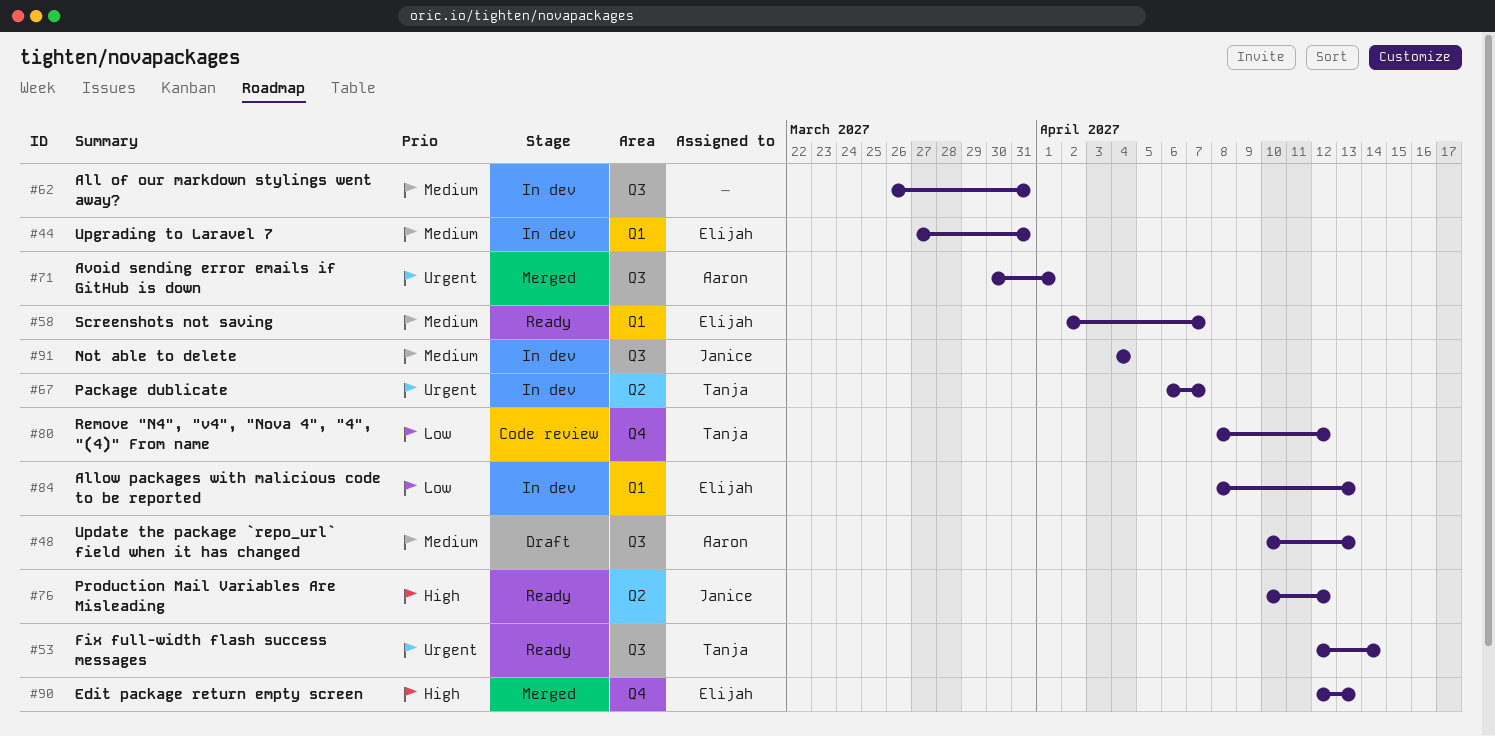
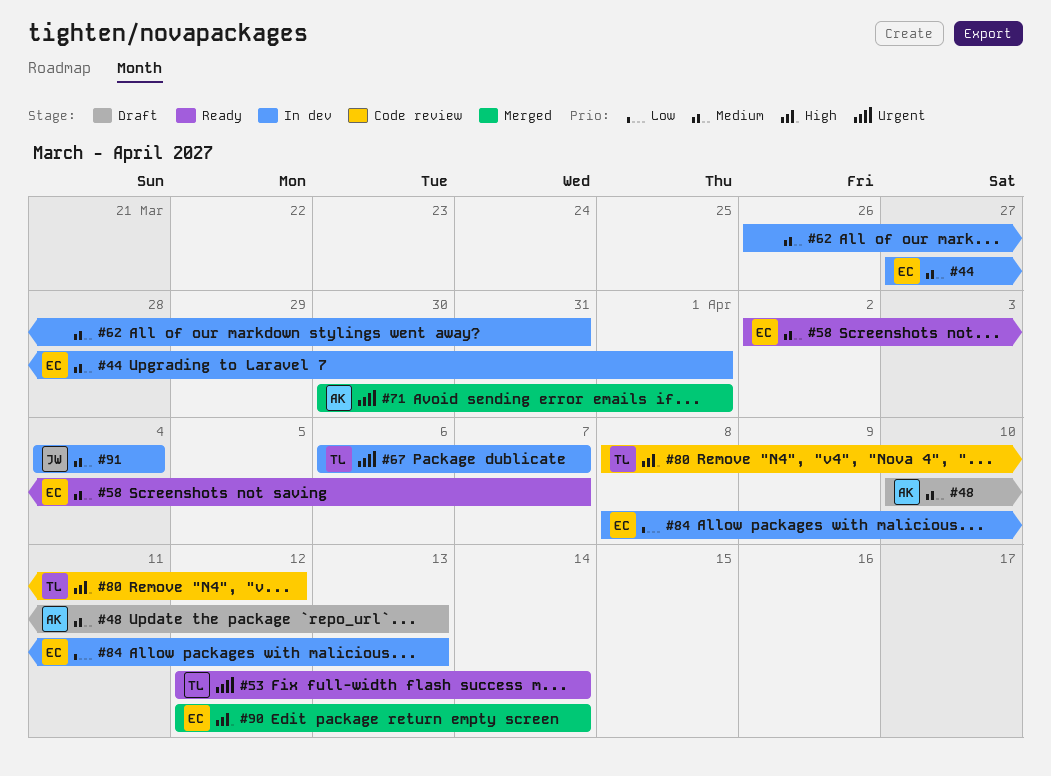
#44, due: Mar 31 -> Apr 1
#76: present -> none
#80, priority: Low -> High
#90, due: Apr 13 -> Apr 14

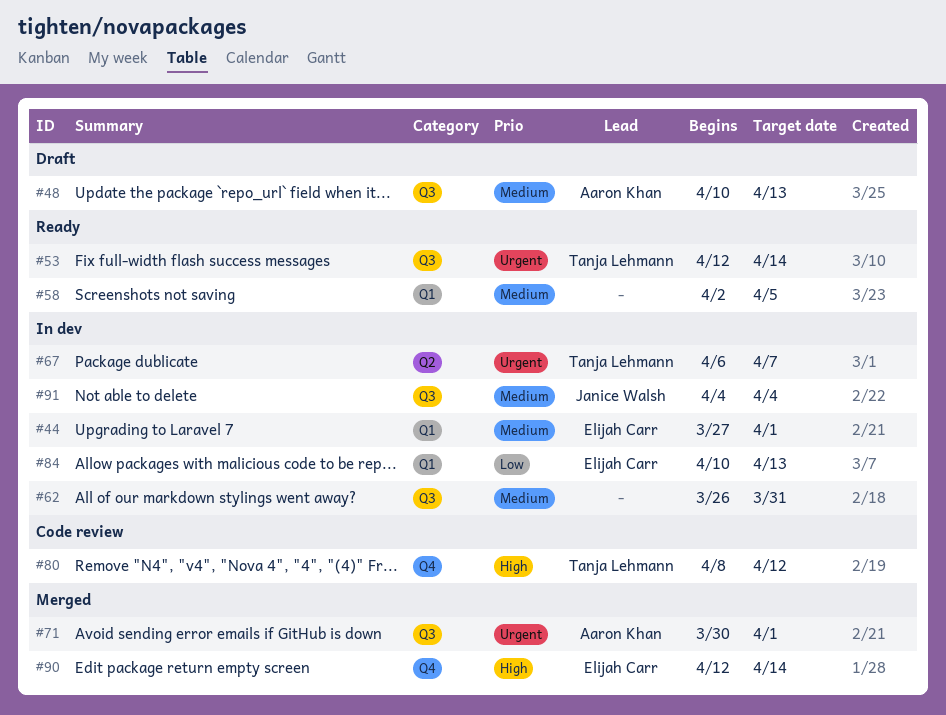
#58, owner: Elijah Carr -> none
#58, due: Apr 7 -> Apr 5
#84, start: Apr 8 -> Apr 10

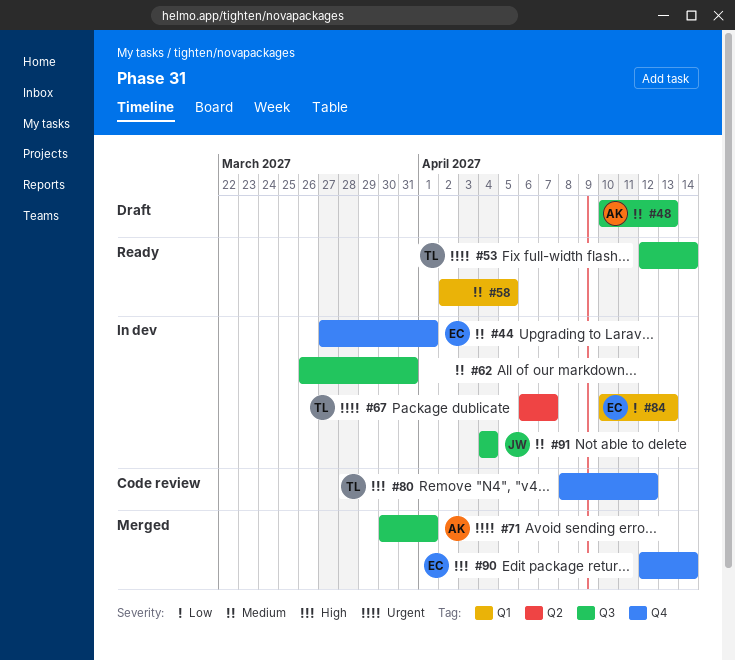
#44, label: Q1 -> Q4

